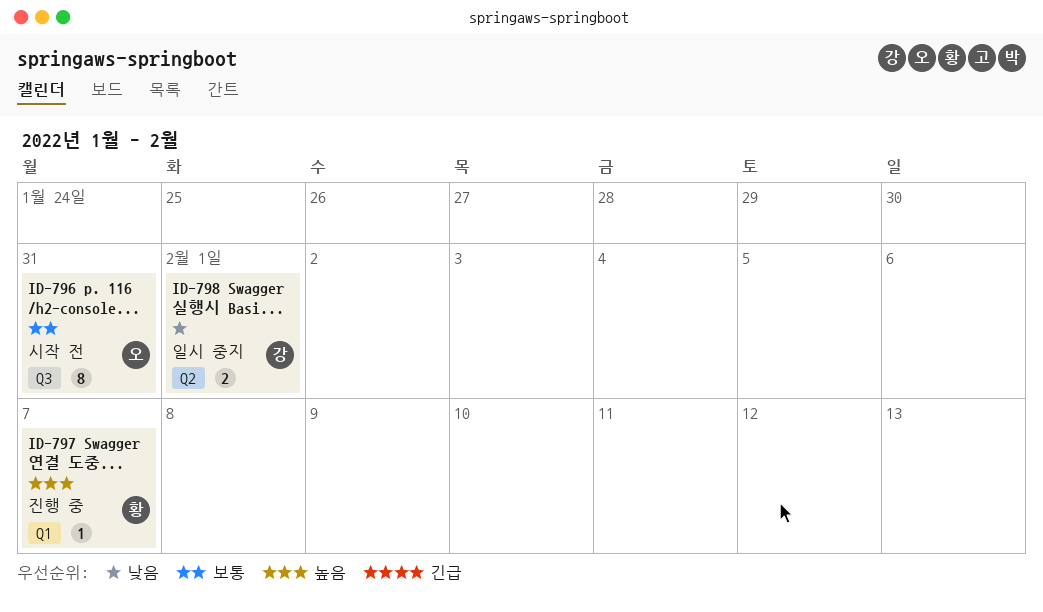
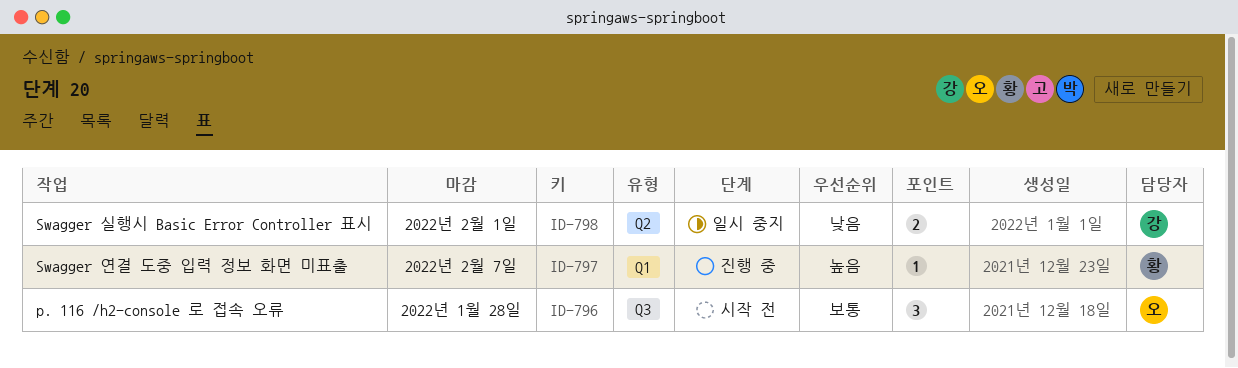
ID-796, estimate: 8 -> 3
ID-796, due: Jan 31 -> Jan 28

